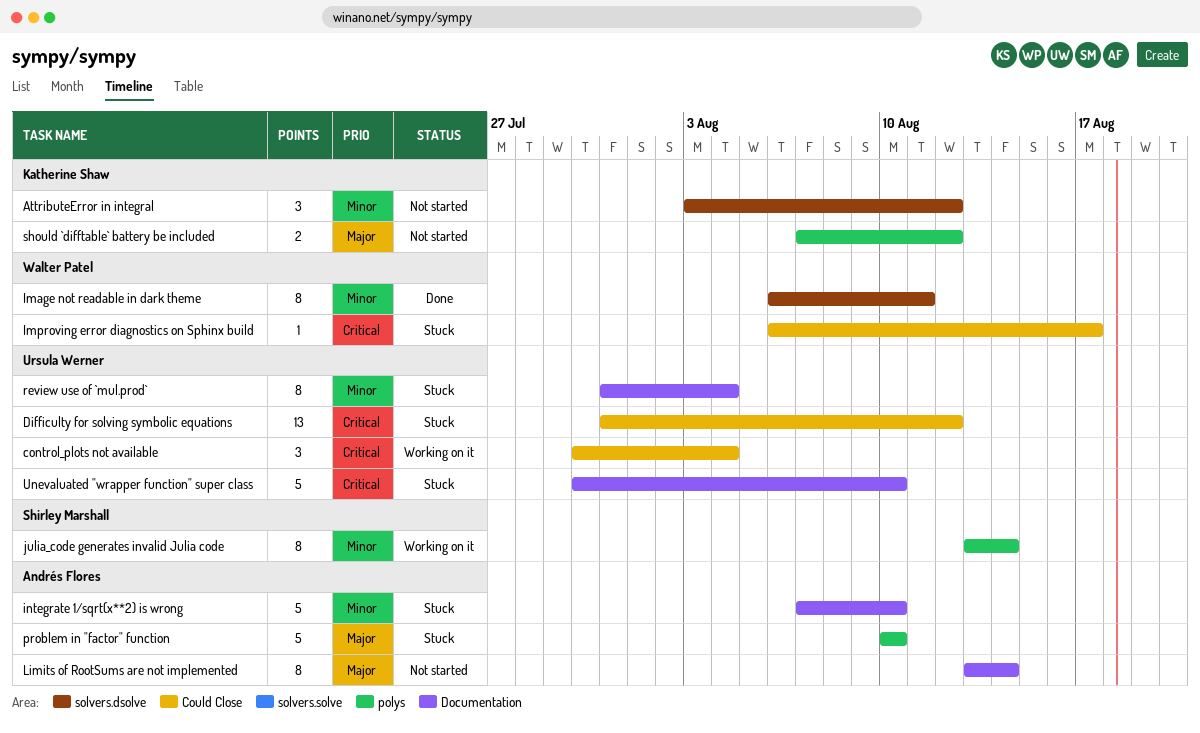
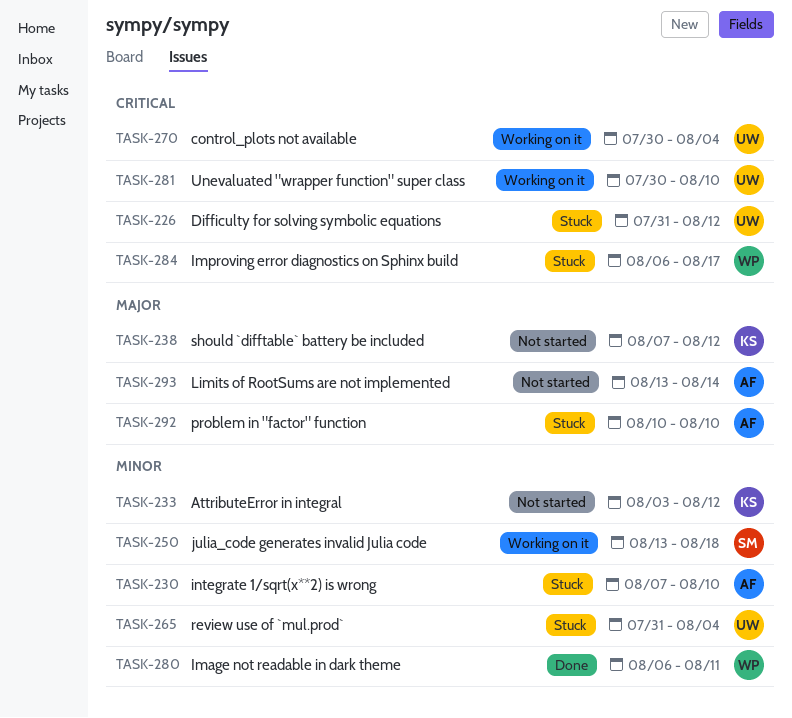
julia_code generates invalid Julia code, due: Aug 14 -> Aug 18
Unevaluated "wrapper function" super class, status: Stuck -> Working on it

